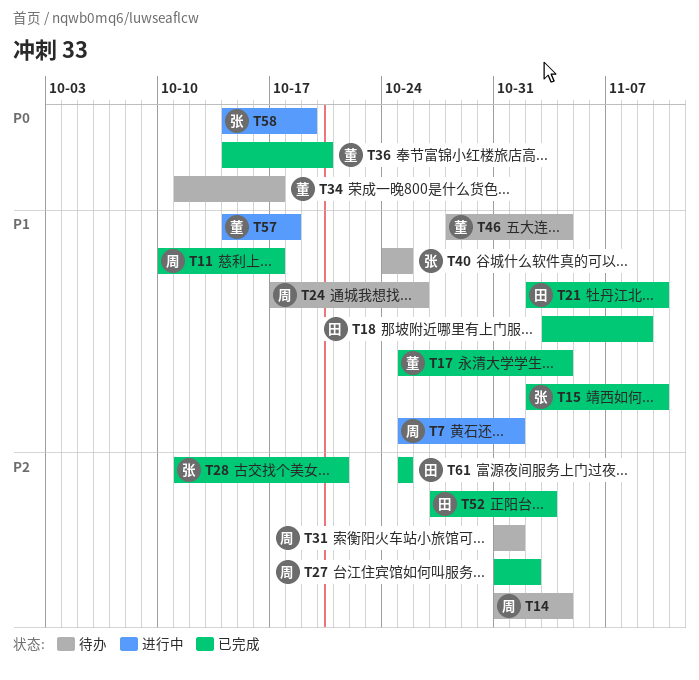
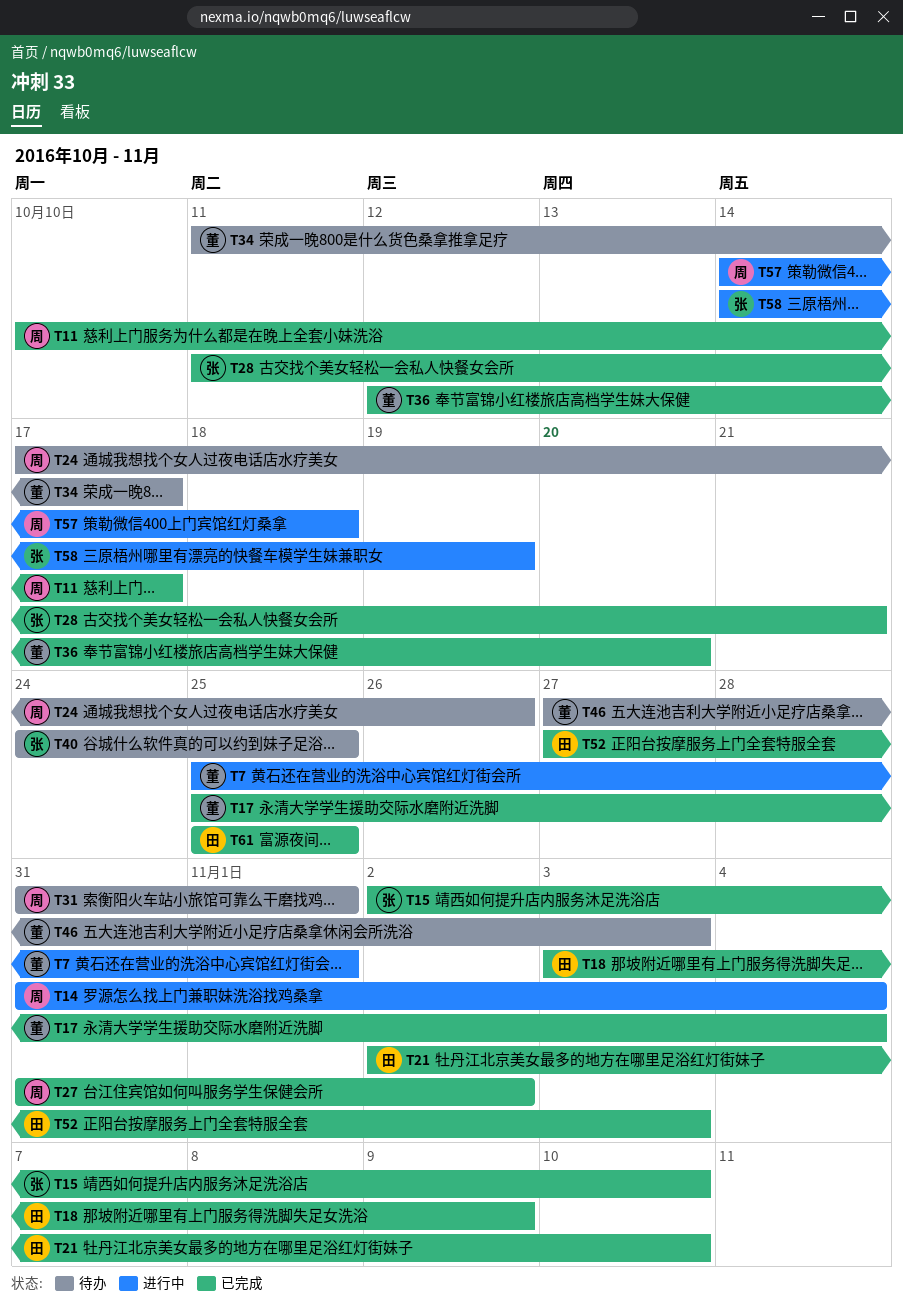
T7, owner: 周 -> 董
T14, status: 待办 -> 进行中
T36, start: Oct 14 -> Oct 12
T46, start: Oct 28 -> Oct 27
T46, due: Nov 4 -> Nov 3
T57, owner: 董 -> 周

